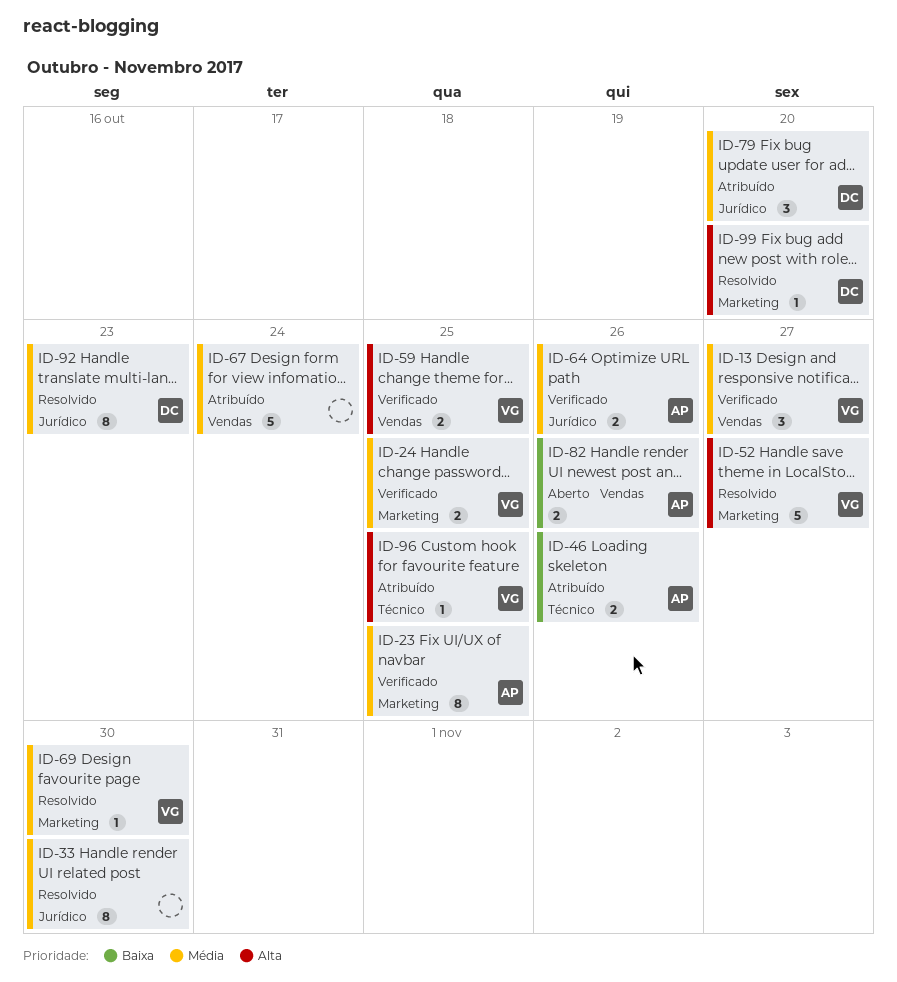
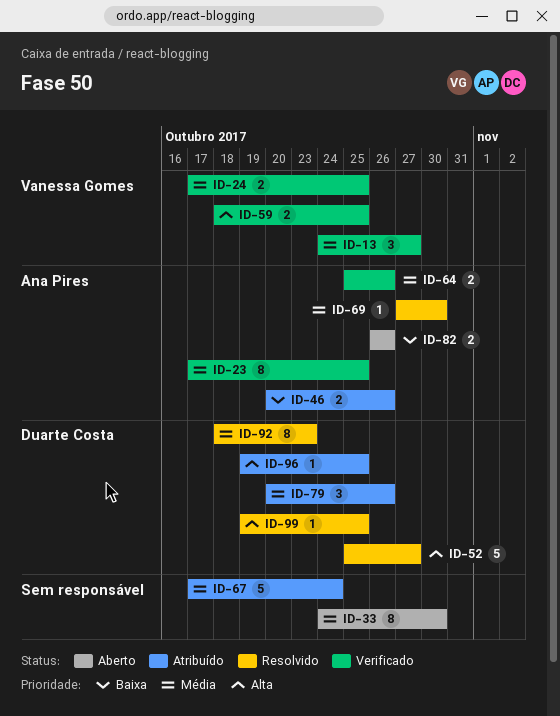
ID-33, status: Resolvido -> Aberto
ID-52, owner: Vanessa Gomes -> Duarte Costa
ID-69, owner: Vanessa Gomes -> Ana Pires
ID-79, due: Oct 20 -> Oct 26
ID-96, owner: Vanessa Gomes -> Duarte Costa
ID-99, due: Oct 20 -> Oct 25

